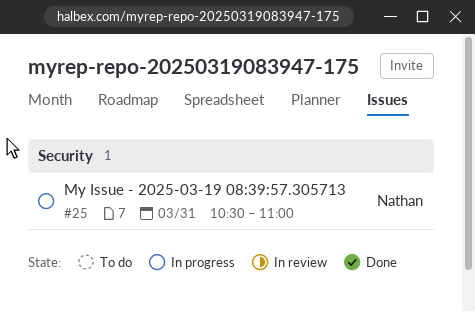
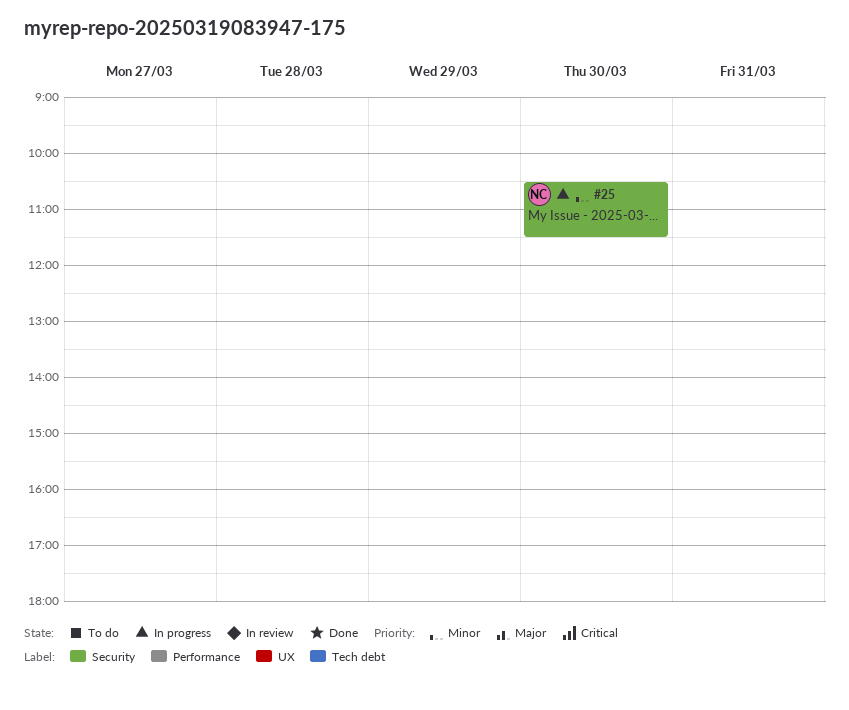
#25, day: Mar 31 -> Mar 30
#25, ends: 11:00 -> 11:30

